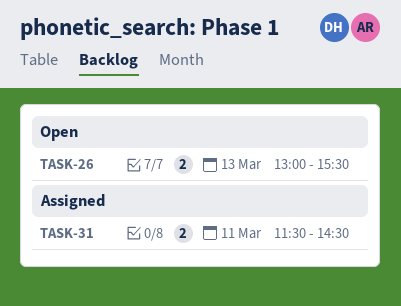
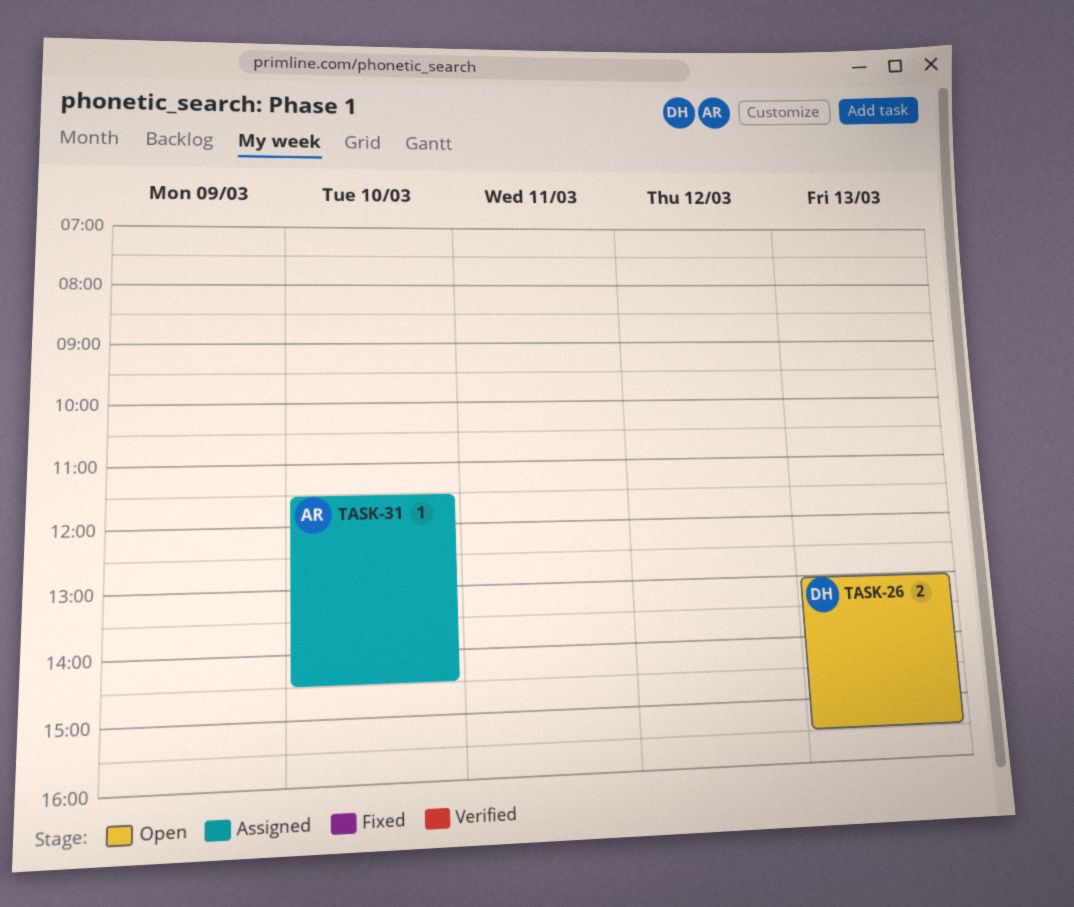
TASK-31, estimate: 2 -> 1
TASK-31, day: Mar 11 -> Mar 10

